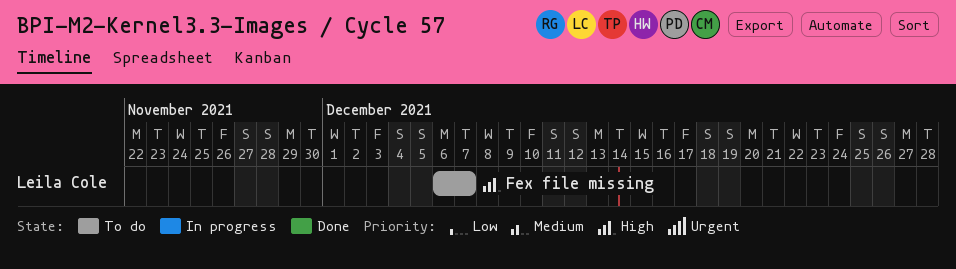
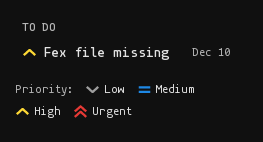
Fex file missing, due: Dec 7 -> Dec 10

